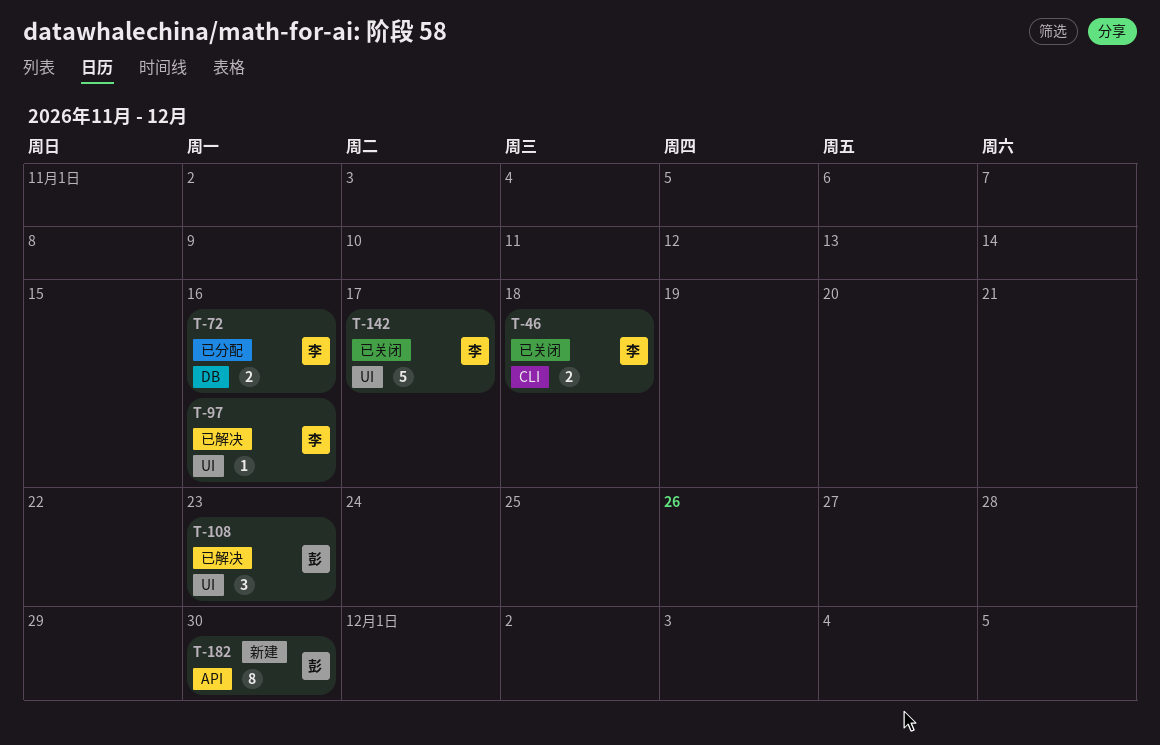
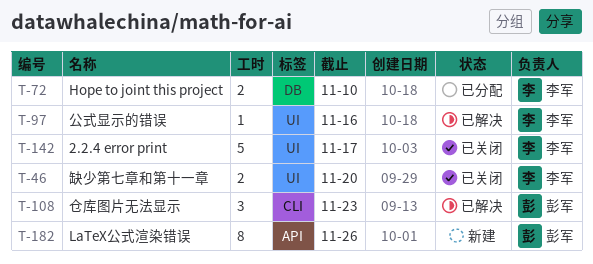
T-46, label: CLI -> UI
T-46, due: Nov 18 -> Nov 20
T-72, due: Nov 16 -> Nov 10
T-108, label: UI -> CLI
T-182, due: Nov 30 -> Nov 26

